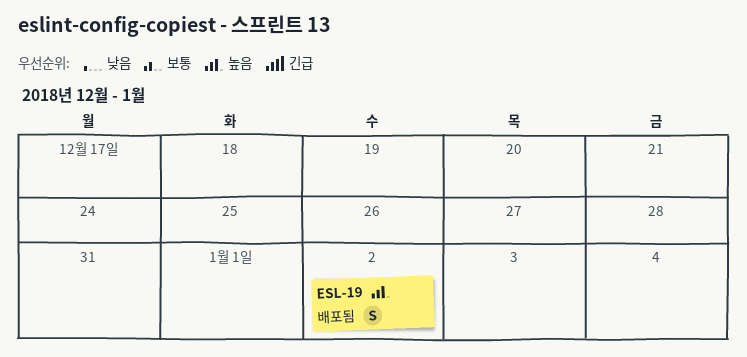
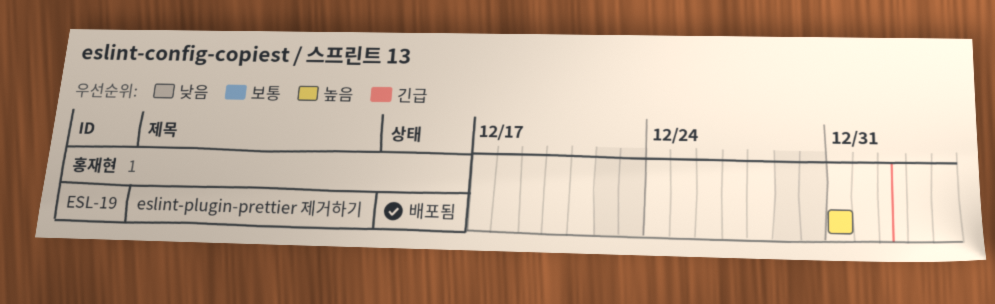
ESL-19, due: Jan 2 -> Dec 31

